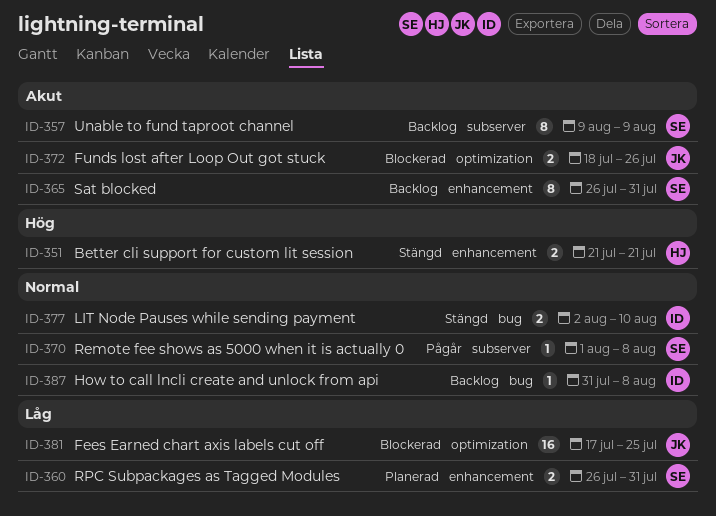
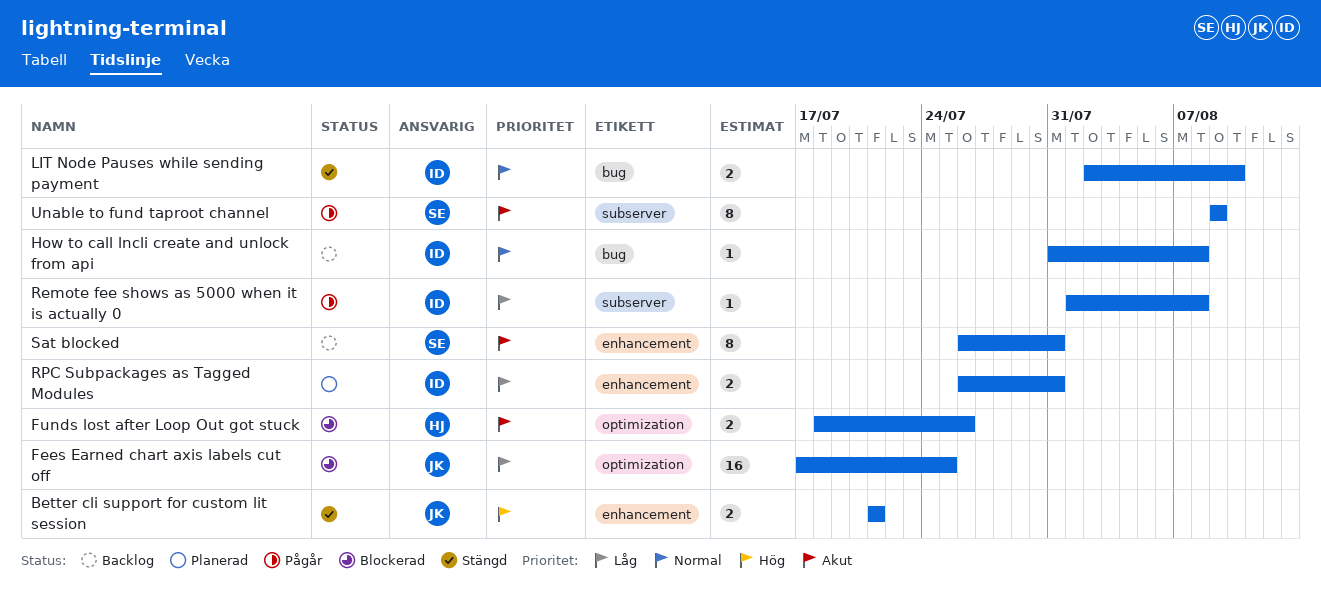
Better cli support for custom lit session, owner: HJ -> JK
Funds lost after Loop Out got stuck, owner: JK -> HJ
Remote fee shows as 5000 when it is actually 0, owner: SE -> ID
Remote fee shows as 5000 when it is actually 0, priority: Normal -> Låg
RPC Subpackages as Tagged Modules, owner: SE -> ID
Unable to fund taproot channel, status: Backlog -> Pågår

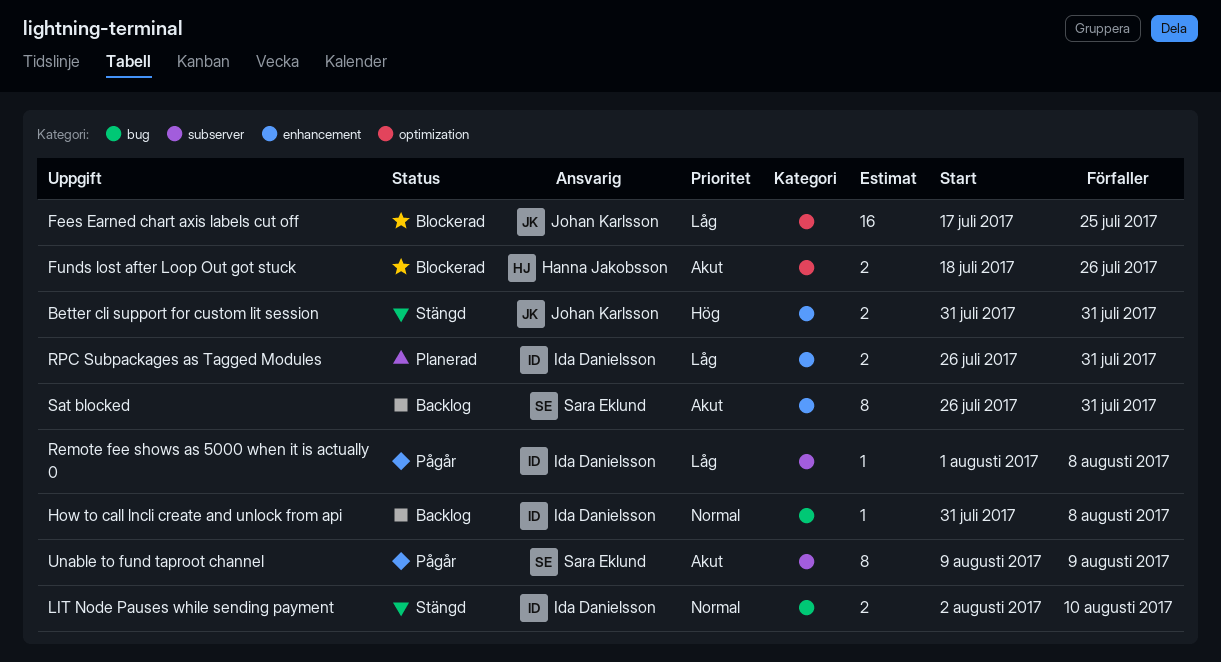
Better cli support for custom lit session, start: Jul 21 -> Jul 31
Better cli support for custom lit session, due: Jul 21 -> Jul 31

